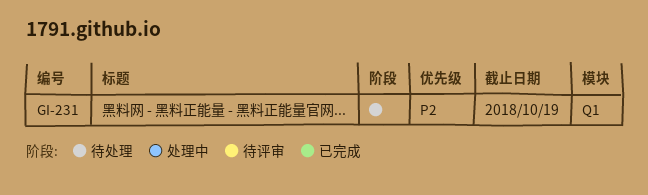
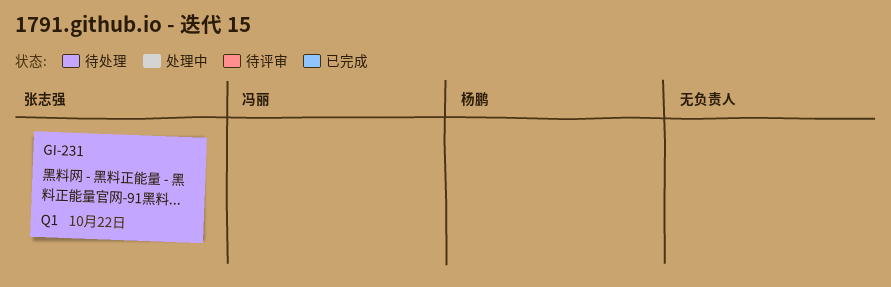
GI-231, due: Oct 19 -> Oct 22

